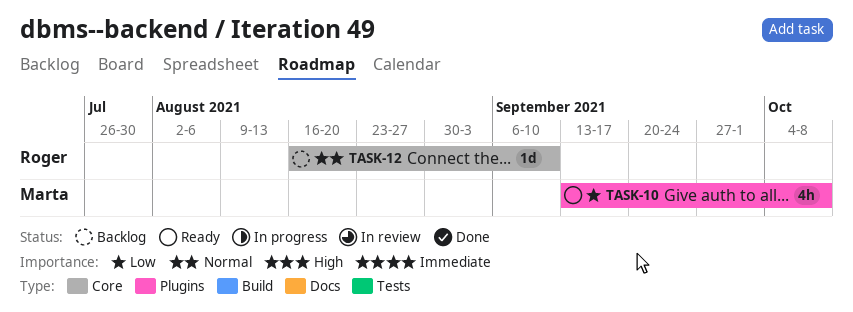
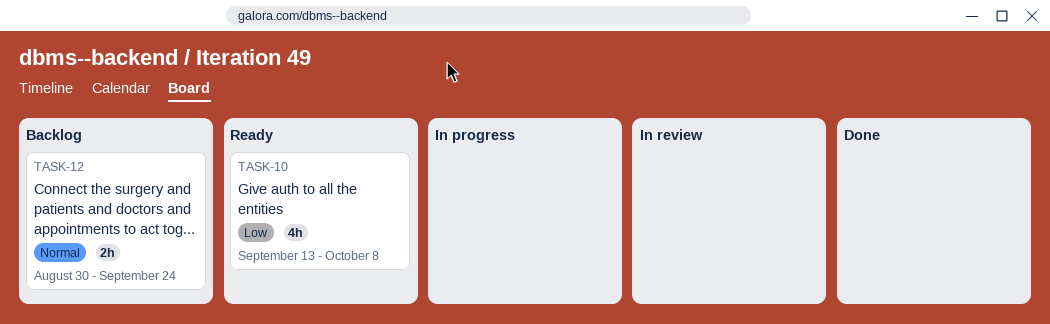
TASK-12, estimate: 1d -> 2h
TASK-12, start: Aug 16 -> Aug 30
TASK-12, due: Sep 10 -> Sep 24

